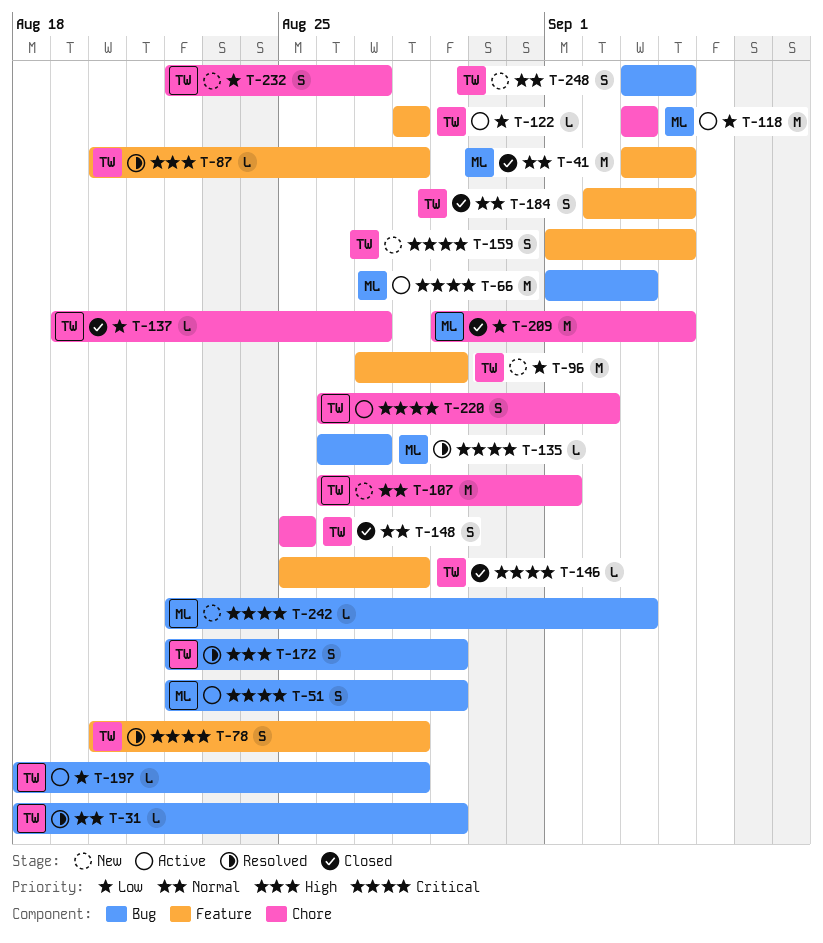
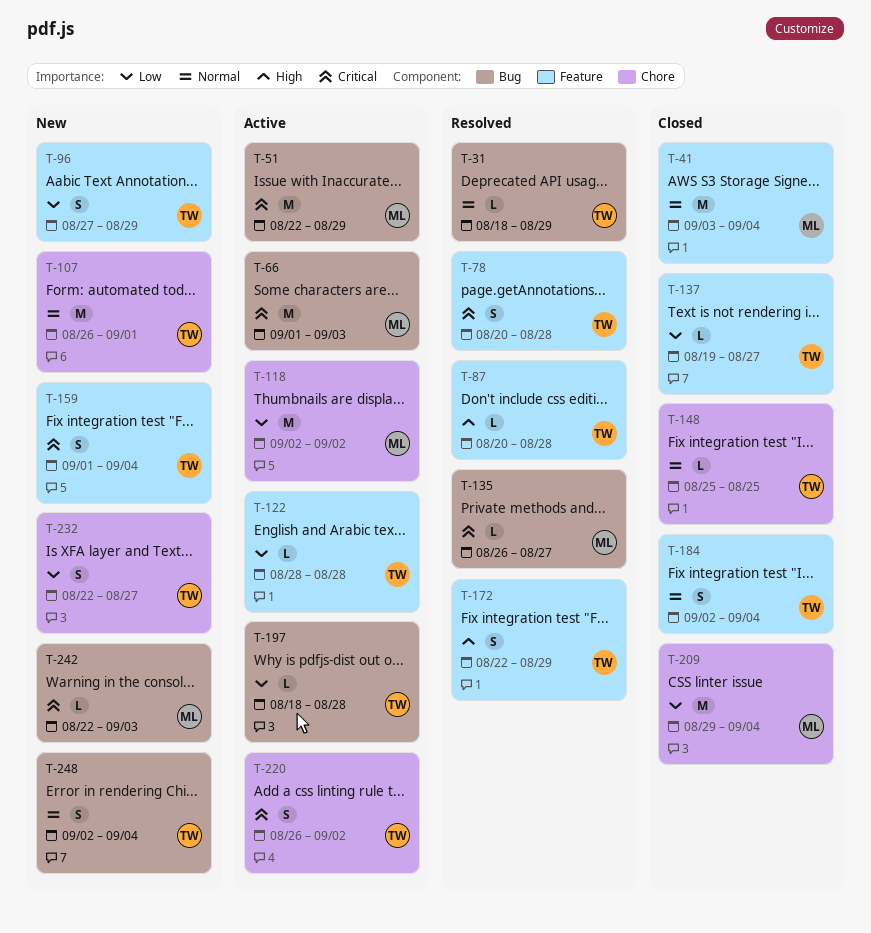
T-51, estimate: S -> M
T-96, estimate: M -> S
T-118, start: Sep 3 -> Sep 2
T-118, due: Sep 3 -> Sep 2
T-137, label: Chore -> Feature
T-146: present -> none
T-148, estimate: S -> L
T-172, label: Bug -> Feature
T-248, start: Sep 3 -> Sep 2

